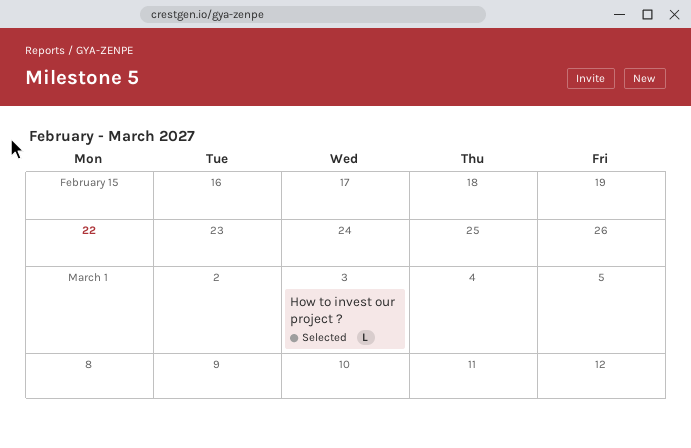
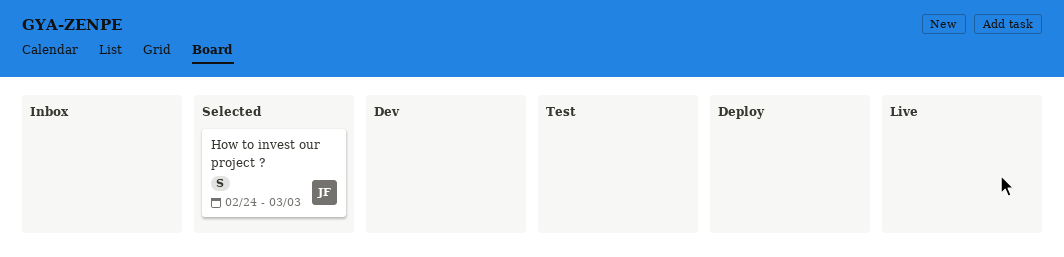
How to invest our project ?, estimate: L -> S

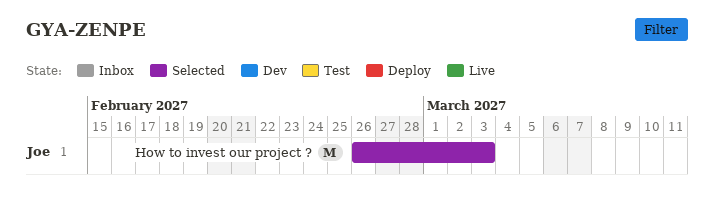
How to invest our project ?, estimate: S -> M
How to invest our project ?, start: Feb 24 -> Feb 26

